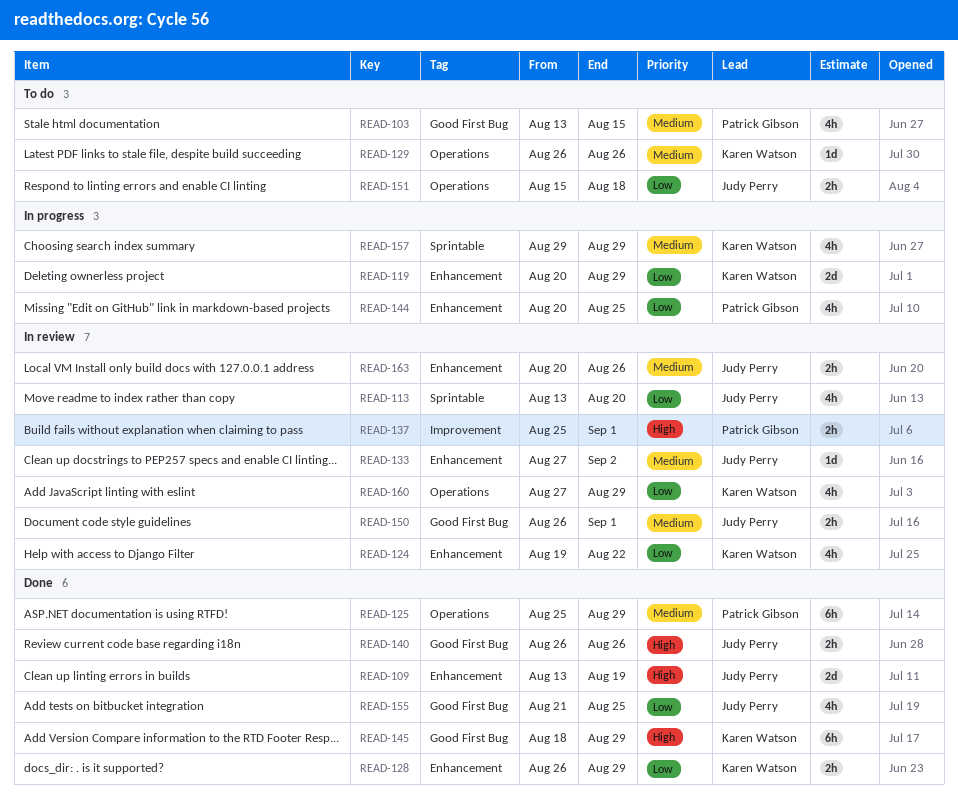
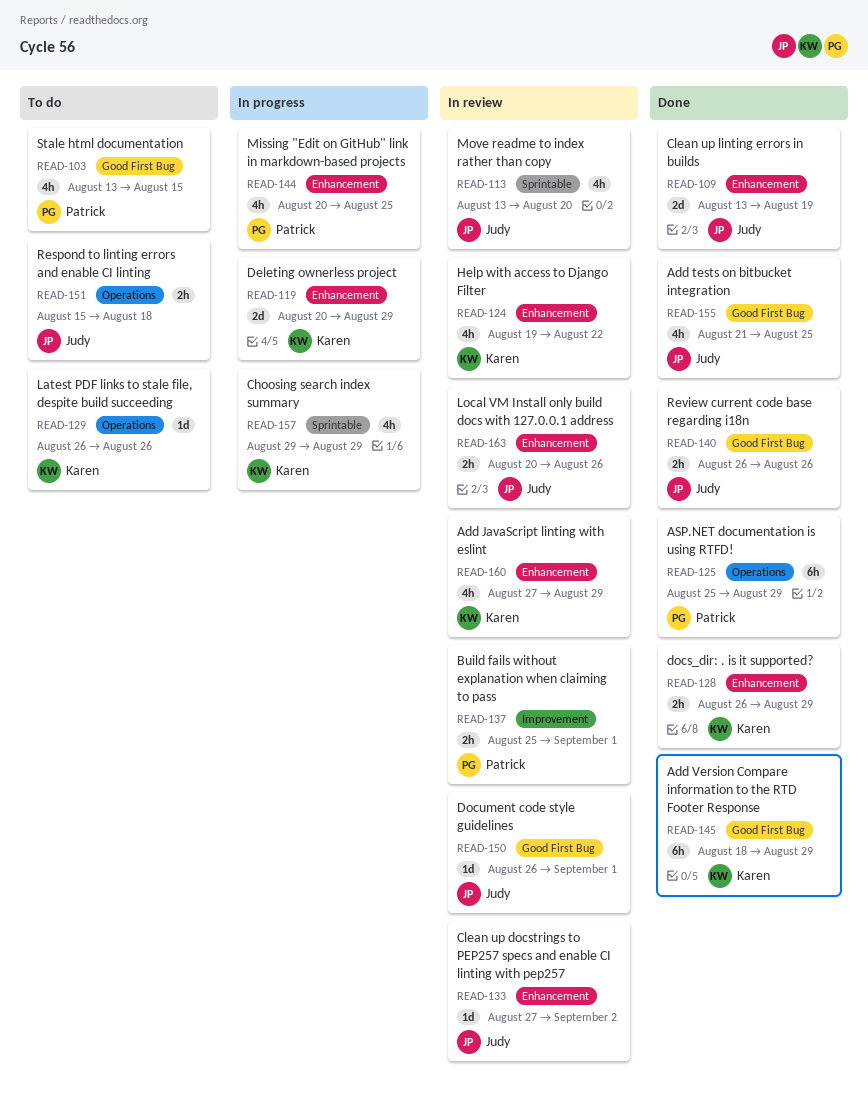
READ-150, estimate: 2h -> 1d
READ-160, label: Operations -> Enhancement

